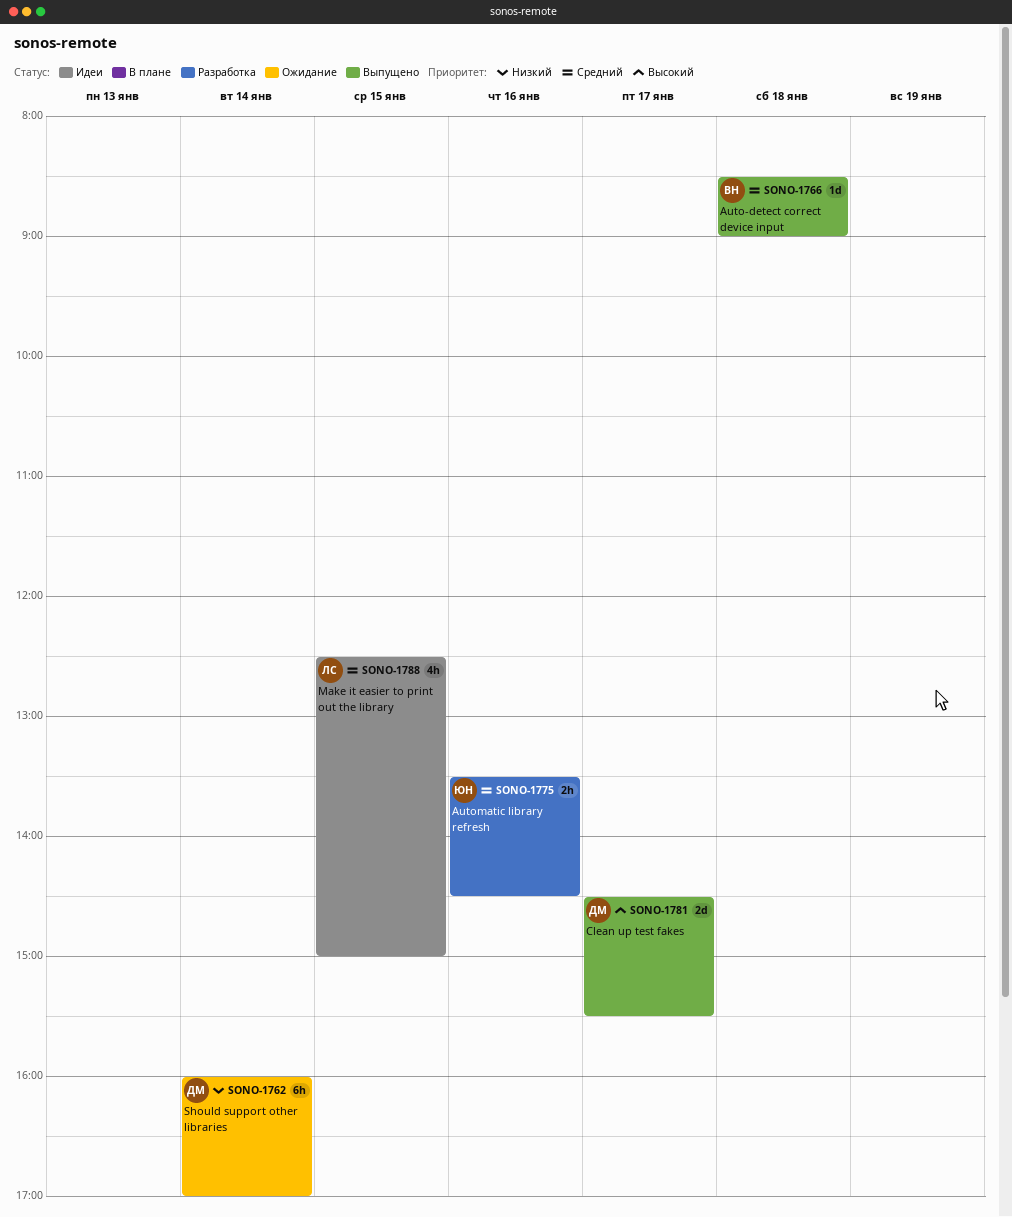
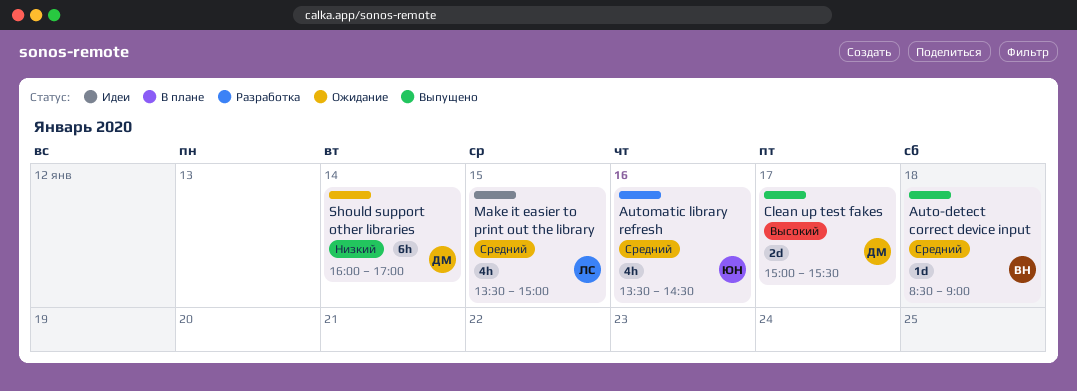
Automatic library refresh, estimate: 2h -> 4h
Clean up test fakes, begins: 14:30 -> 15:00
Make it easier to print out the library, begins: 12:30 -> 13:30

